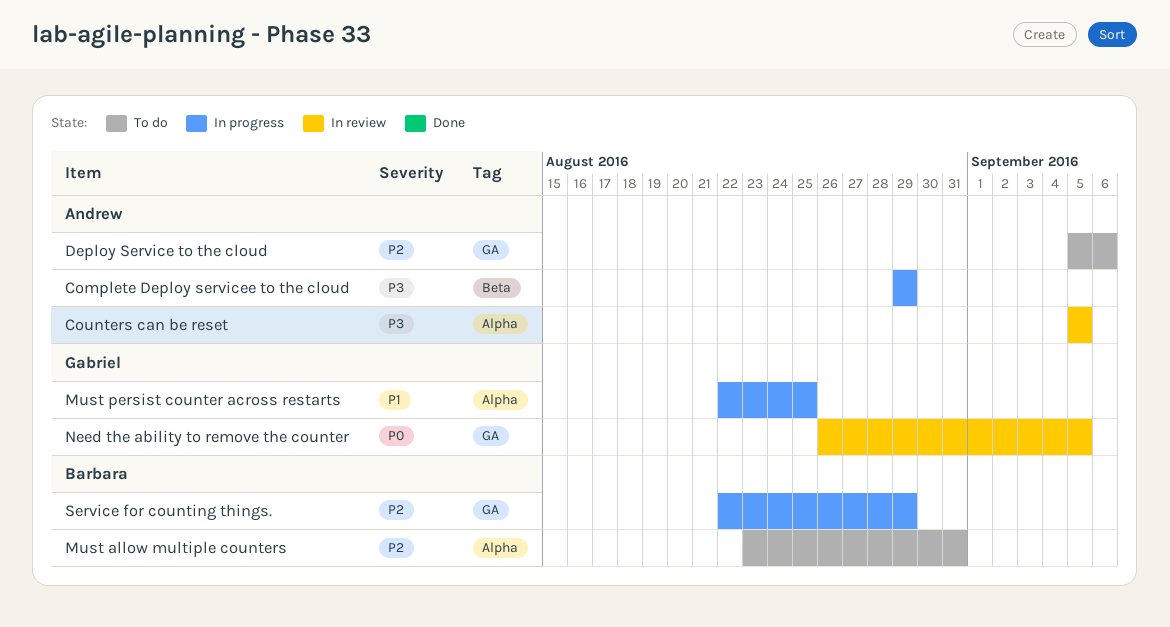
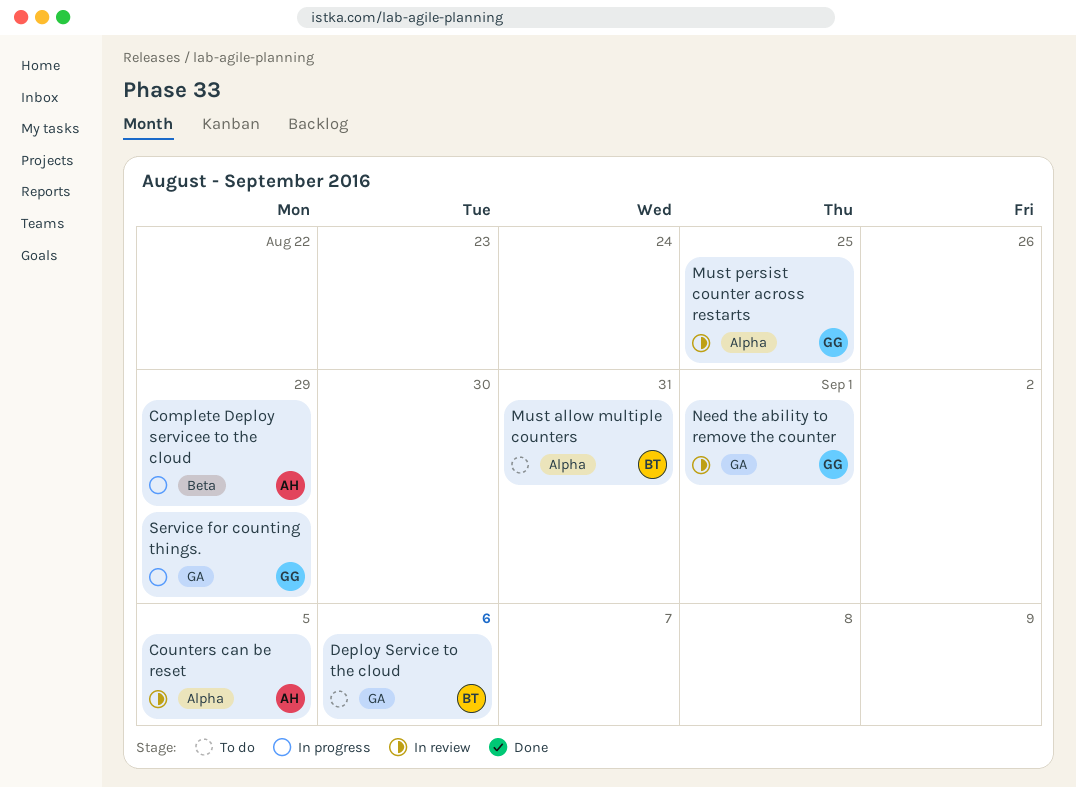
Deploy Service to the cloud, owner: Andrew -> Barbara
Must persist counter across restarts, status: In progress -> In review
Need the ability to remove the counter, due: Sep 5 -> Sep 1
Service for counting things., owner: Barbara -> Gabriel

